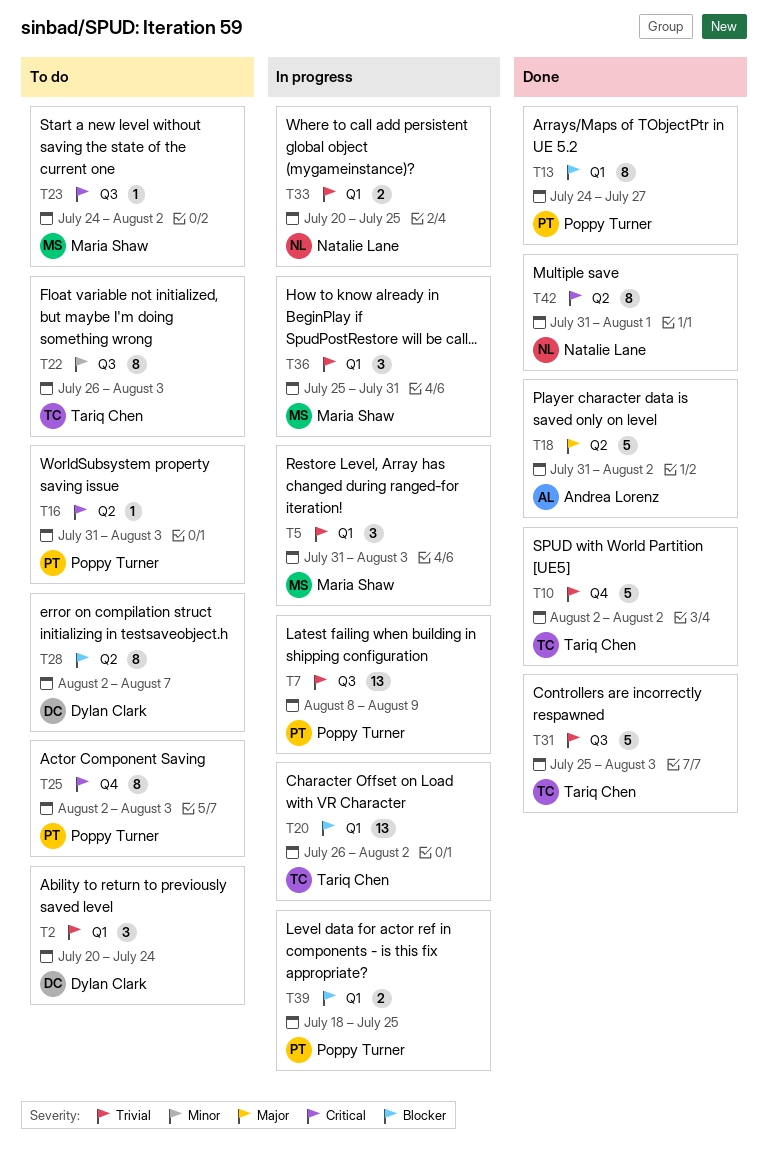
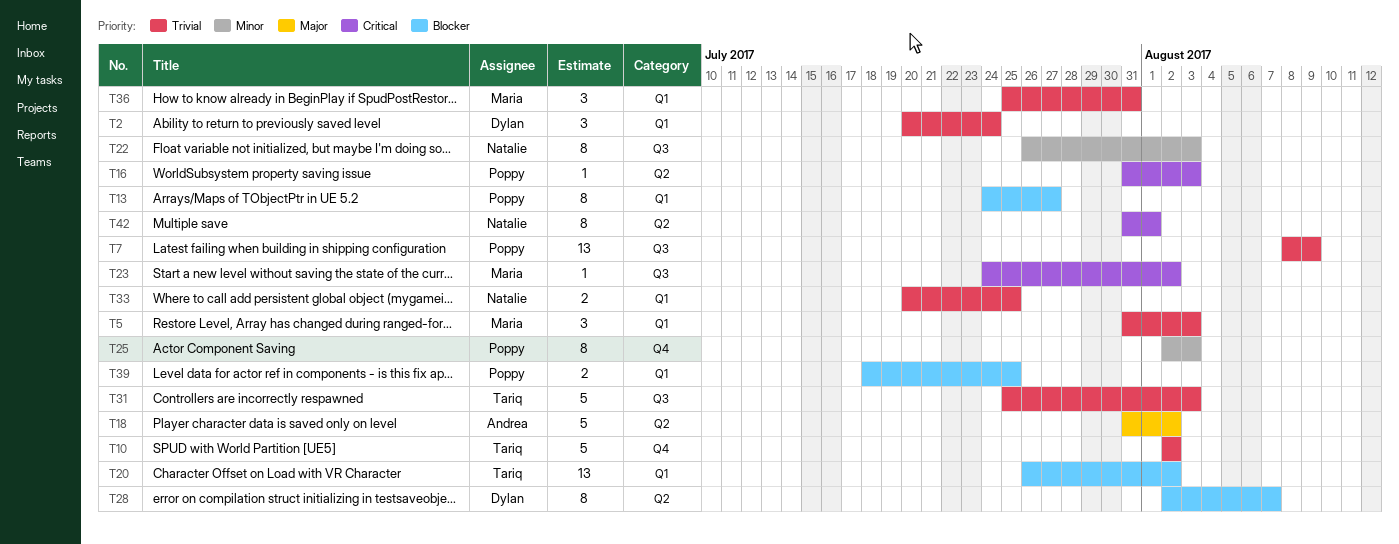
T22, owner: Tariq Chen -> Natalie Lane
T25, priority: Critical -> Minor

